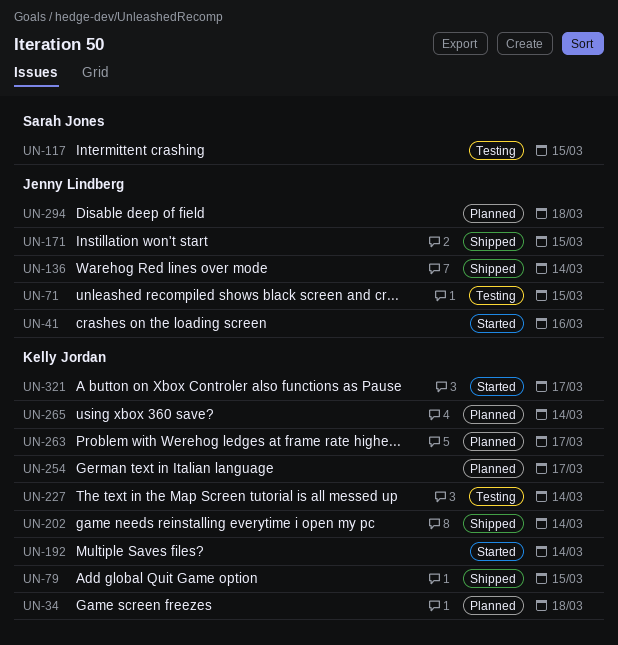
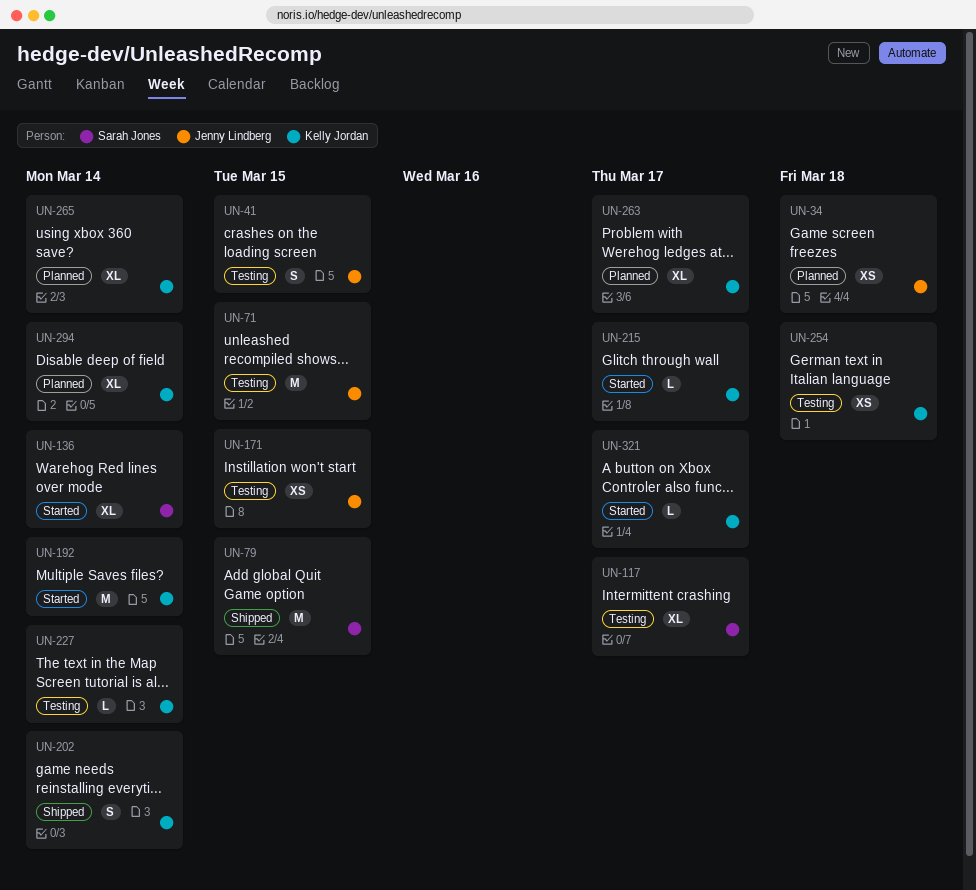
UN-34, owner: Kelly Jordan -> Jenny Lindberg
UN-41, status: Started -> Testing
UN-41, due: Mar 16 -> Mar 15
UN-79, owner: Kelly Jordan -> Sarah Jones
UN-117, due: Mar 15 -> Mar 17
UN-136, status: Shipped -> Started
UN-136, owner: Jenny Lindberg -> Sarah Jones
UN-171, status: Shipped -> Testing
UN-215: none -> present
UN-254, status: Planned -> Testing
UN-254, due: Mar 17 -> Mar 18
UN-294, owner: Jenny Lindberg -> Kelly Jordan
UN-294, due: Mar 18 -> Mar 14

